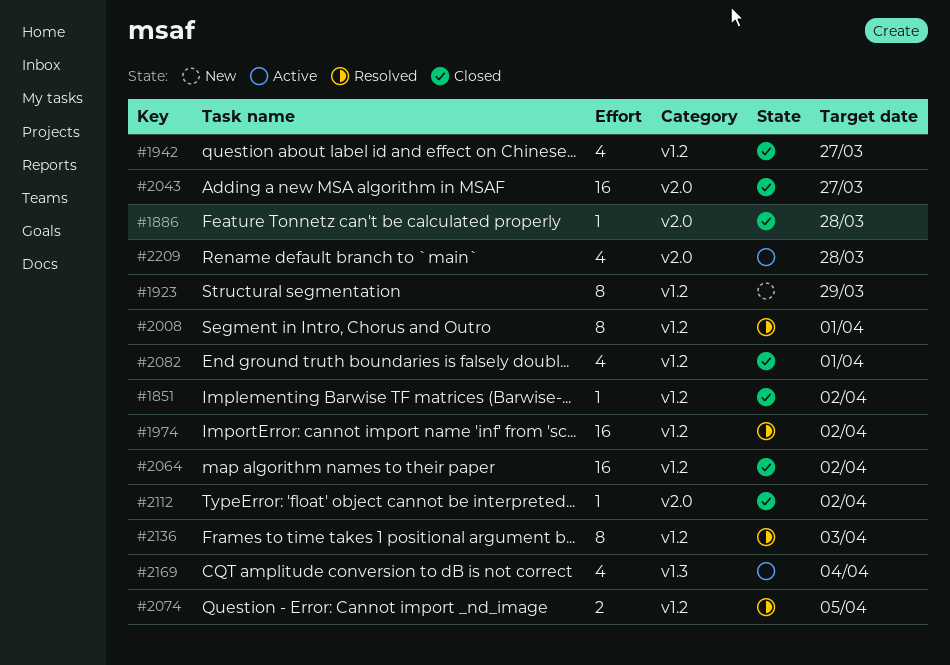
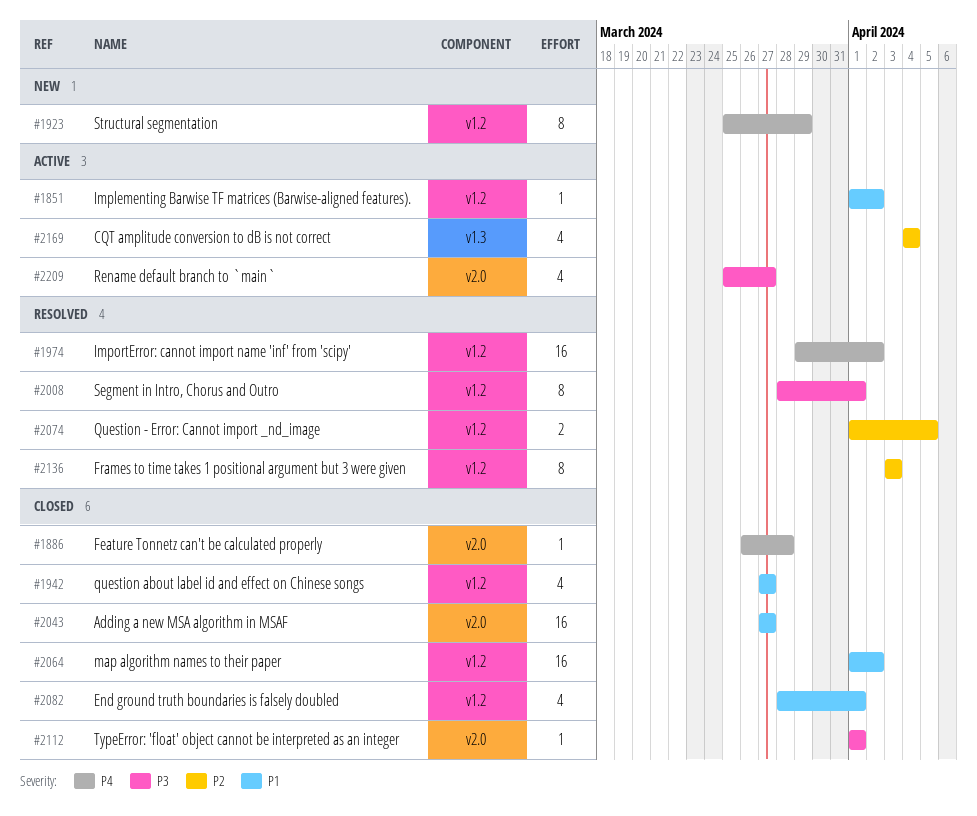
#1851, status: Closed -> Active
#2112, due: Apr 2 -> Apr 1
#2209, due: Mar 28 -> Mar 27

